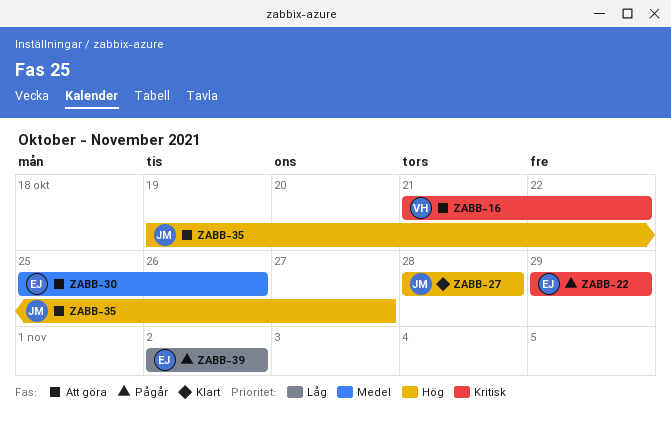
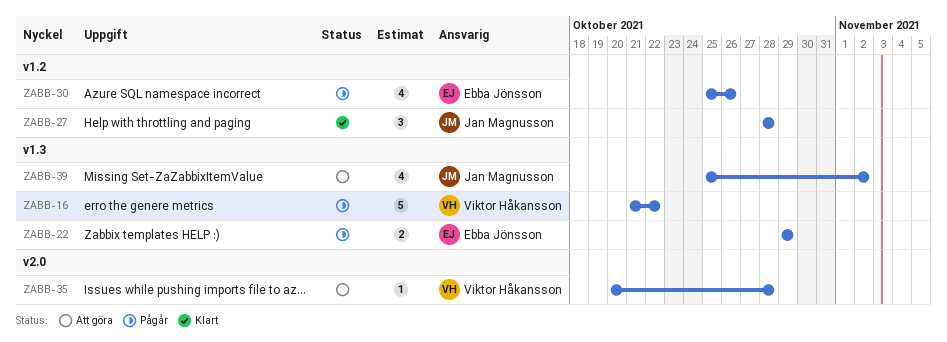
ZABB-16, status: Att göra -> Pågår
ZABB-30, status: Att göra -> Pågår
ZABB-35, owner: Jan Magnusson -> Viktor Håkansson
ZABB-35, start: Oct 19 -> Oct 20
ZABB-35, due: Oct 27 -> Oct 28
ZABB-39, status: Pågår -> Att göra
ZABB-39, owner: Ebba Jönsson -> Jan Magnusson
ZABB-39, start: Nov 2 -> Oct 25

